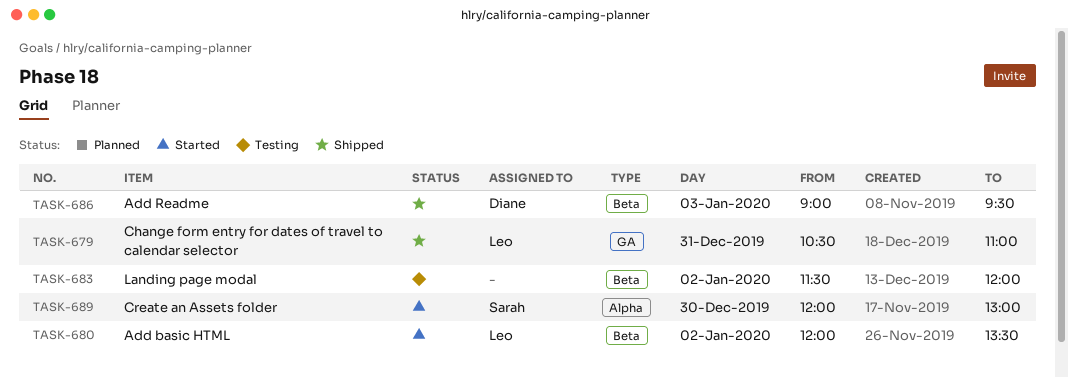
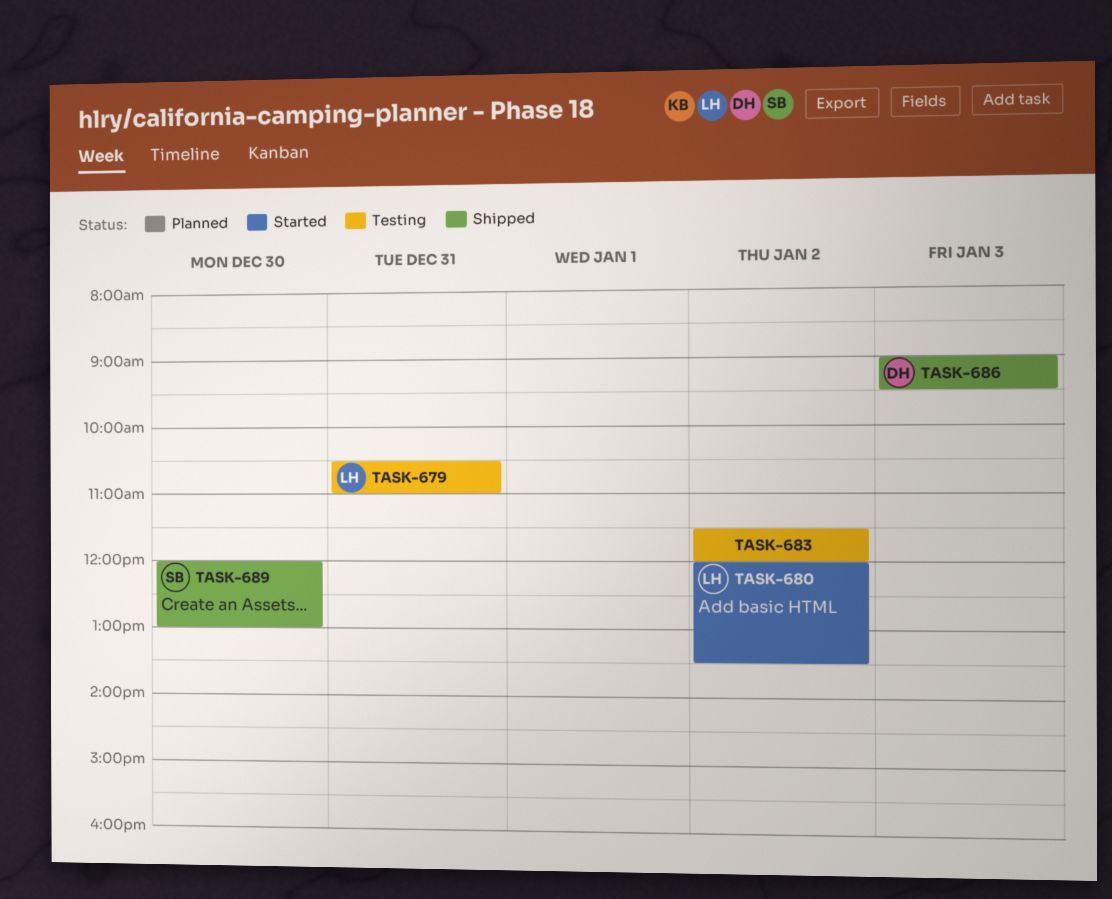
TASK-679, status: Shipped -> Testing
TASK-689, status: Started -> Shipped

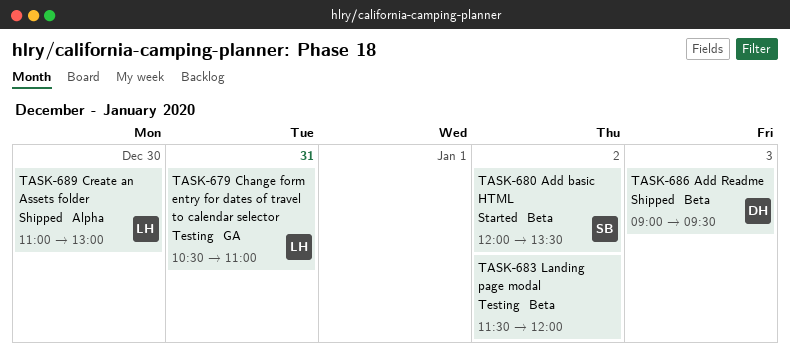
TASK-680, owner: LH -> SB
TASK-689, owner: SB -> LH
TASK-689, begins: 12:00 -> 11:00

